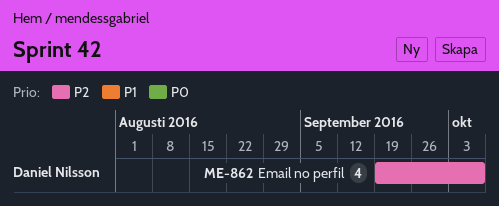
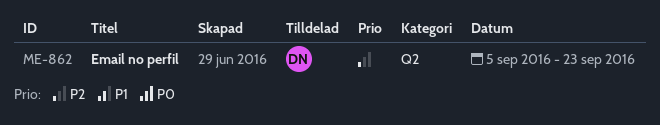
ME-862, start: Sep 19 -> Sep 5
ME-862, due: Oct 7 -> Sep 23

